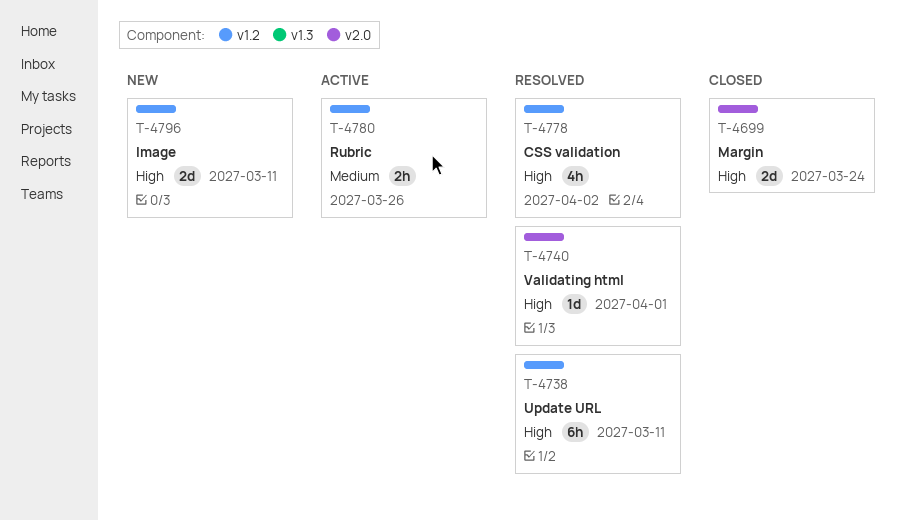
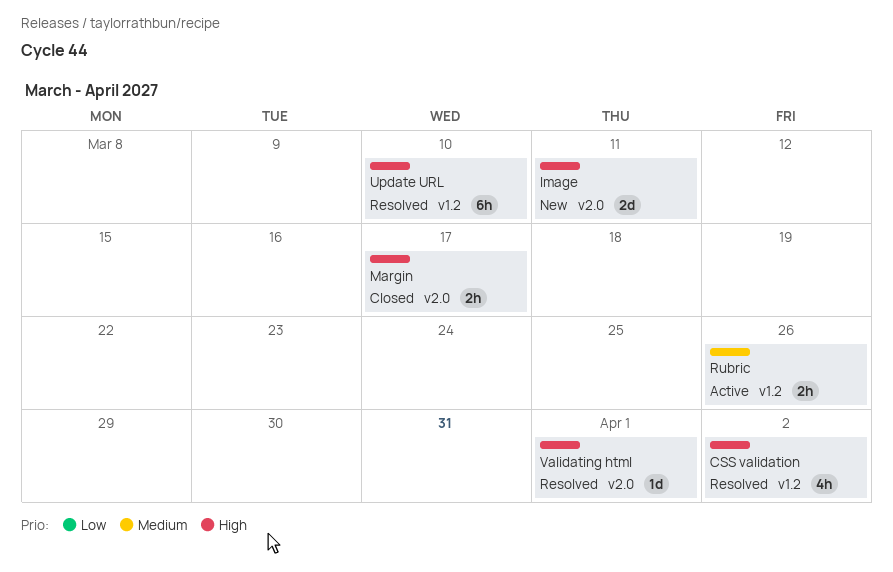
Image, label: v1.2 -> v2.0
Margin, estimate: 2d -> 2h
Margin, due: Mar 24 -> Mar 17
Update URL, due: Mar 11 -> Mar 10

